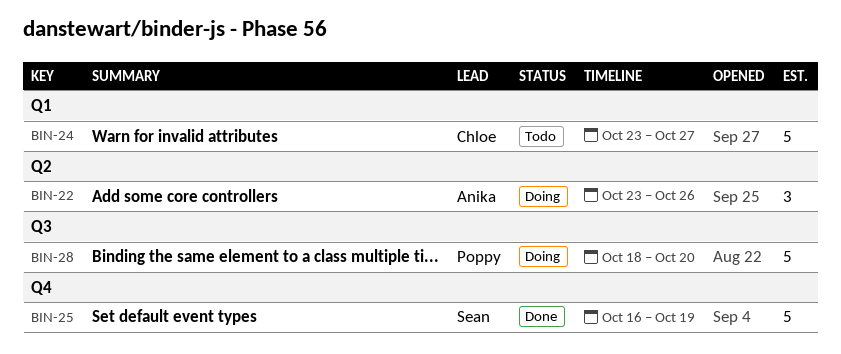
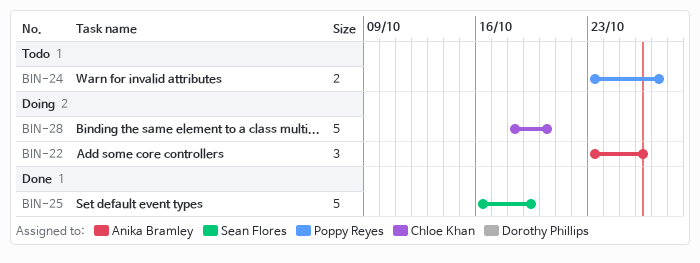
BIN-24, owner: Chloe Khan -> Poppy Reyes
BIN-24, estimate: 5 -> 2
BIN-28, owner: Poppy Reyes -> Chloe Khan

